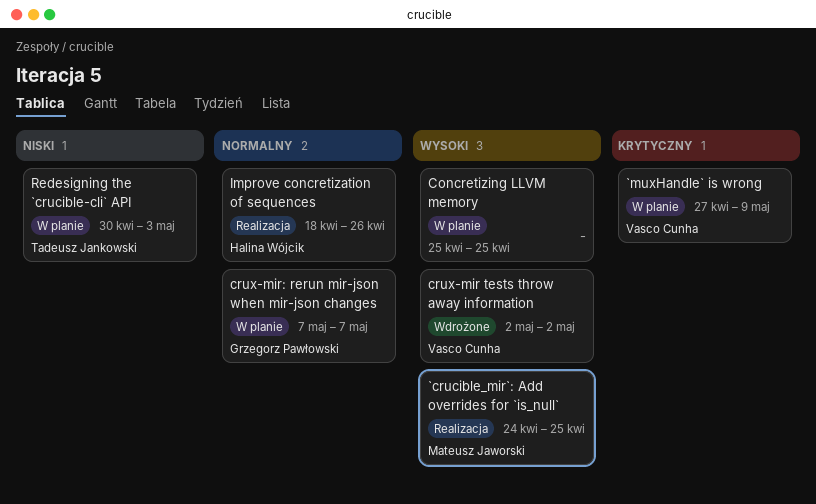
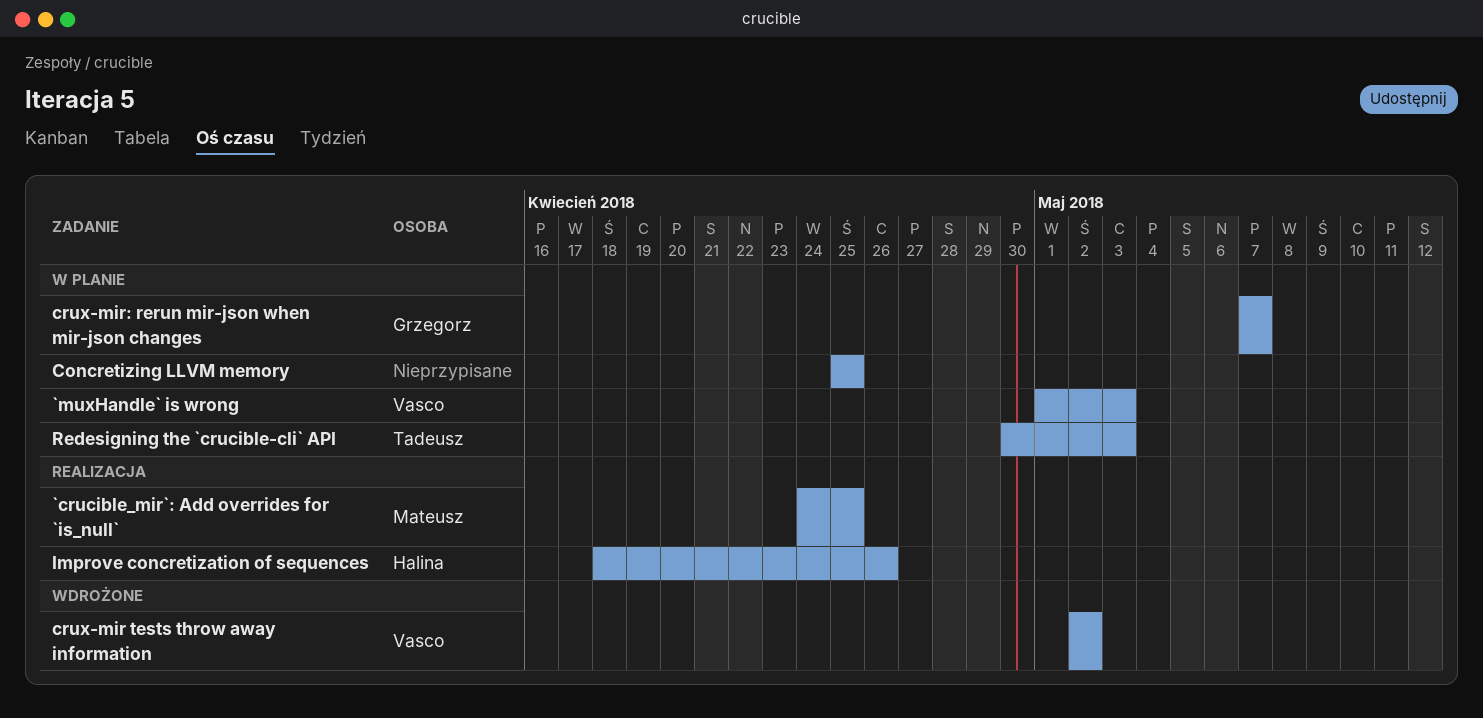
`muxHandle` is wrong, start: Apr 27 -> May 1
`muxHandle` is wrong, due: May 9 -> May 3

